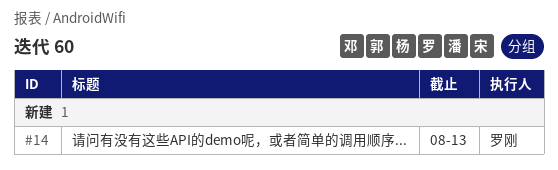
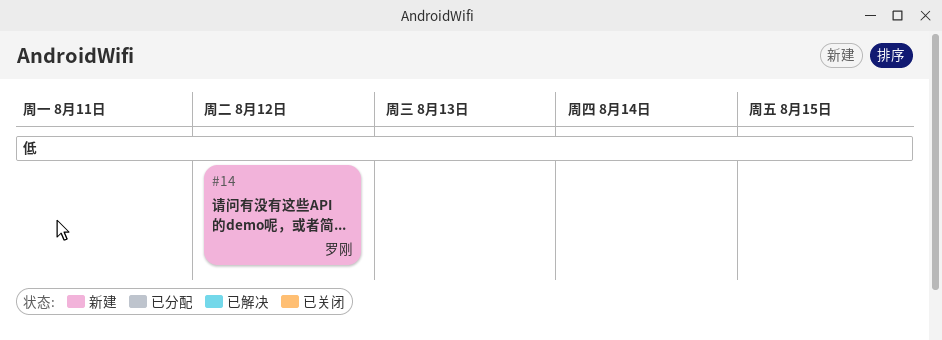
#14, due: Aug 13 -> Aug 12

